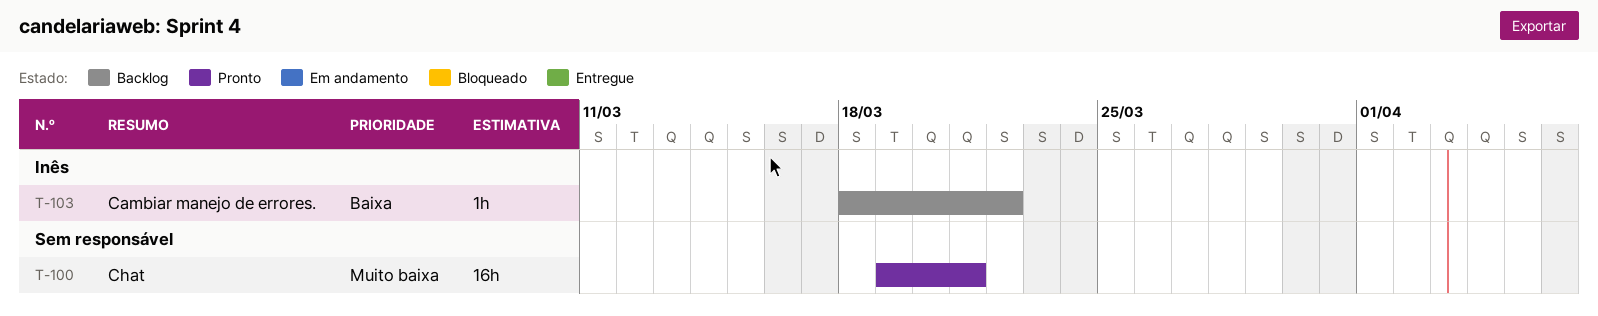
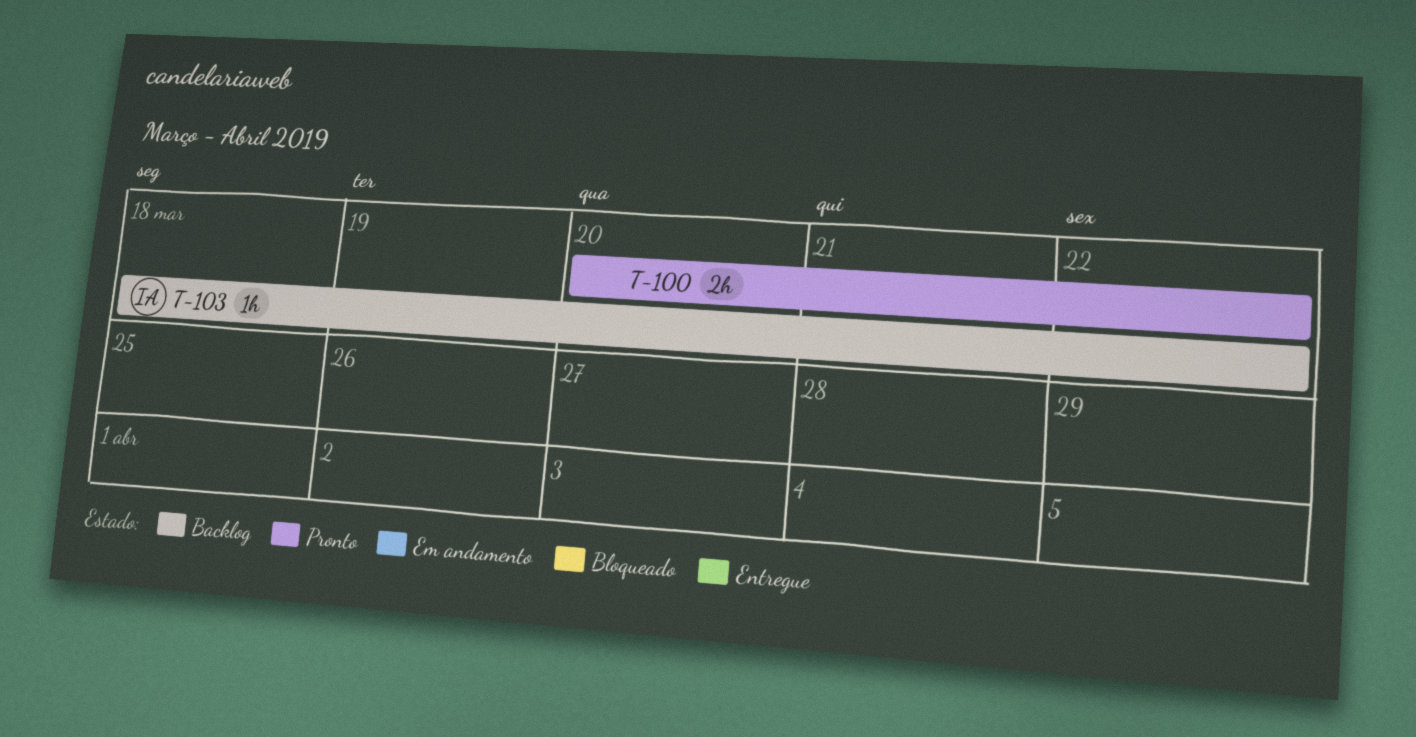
T-100, estimate: 16h -> 2h
T-100, start: Mar 19 -> Mar 20
T-100, due: Mar 21 -> Mar 22

